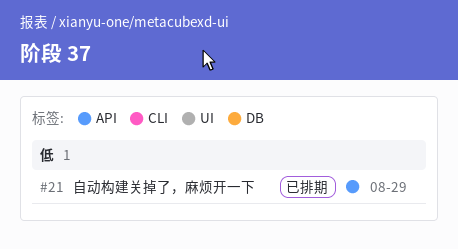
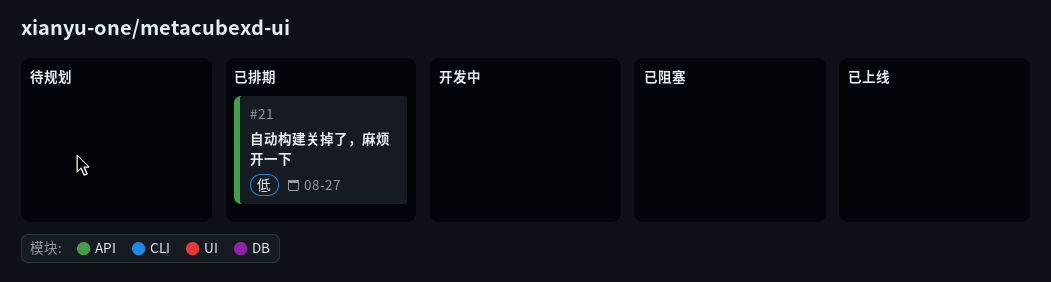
#21, due: Aug 29 -> Aug 27

